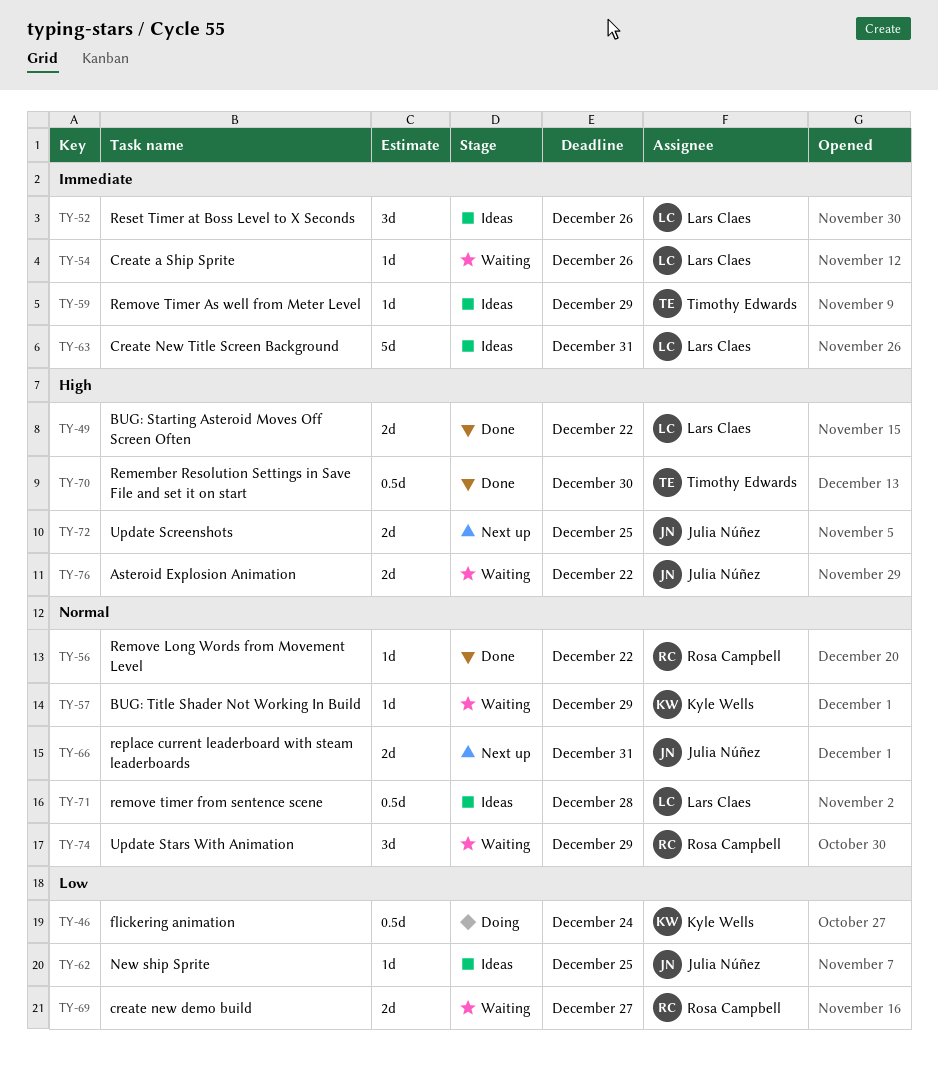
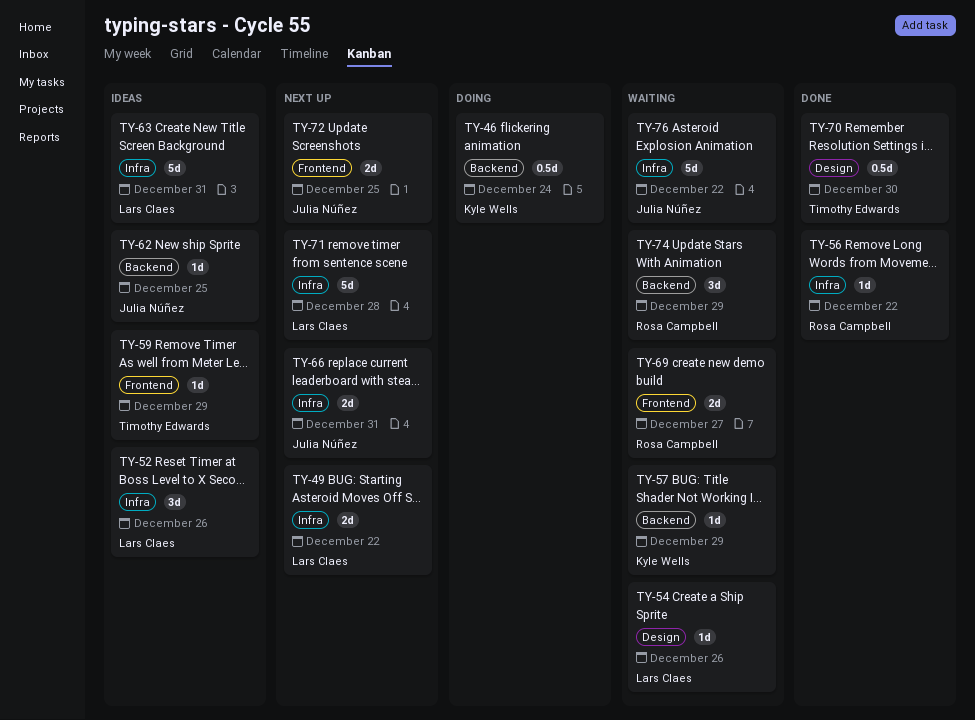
TY-49, status: Done -> Next up
TY-71, status: Ideas -> Next up
TY-71, estimate: 0.5d -> 5d
TY-76, estimate: 2d -> 5d

